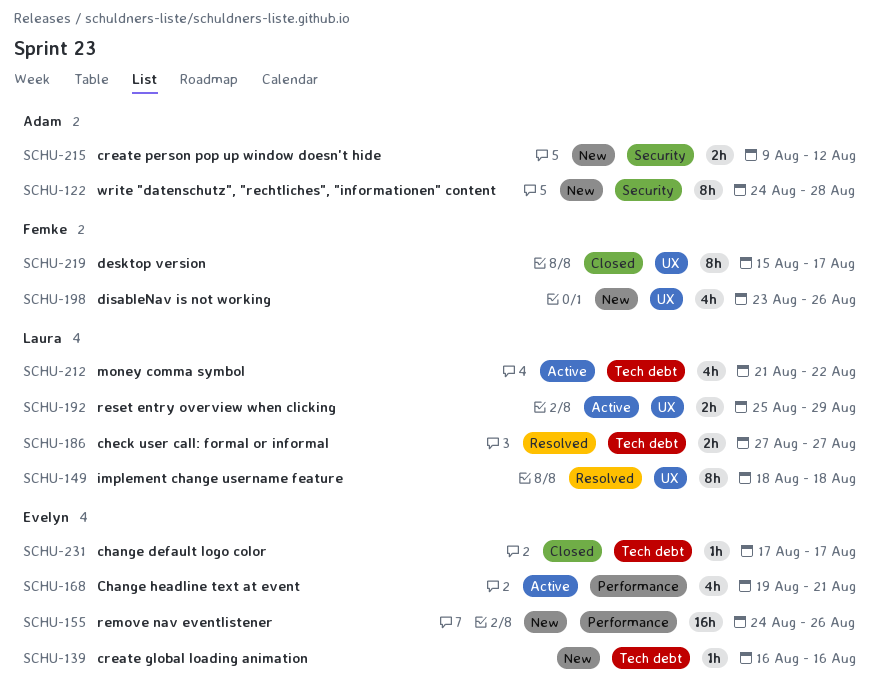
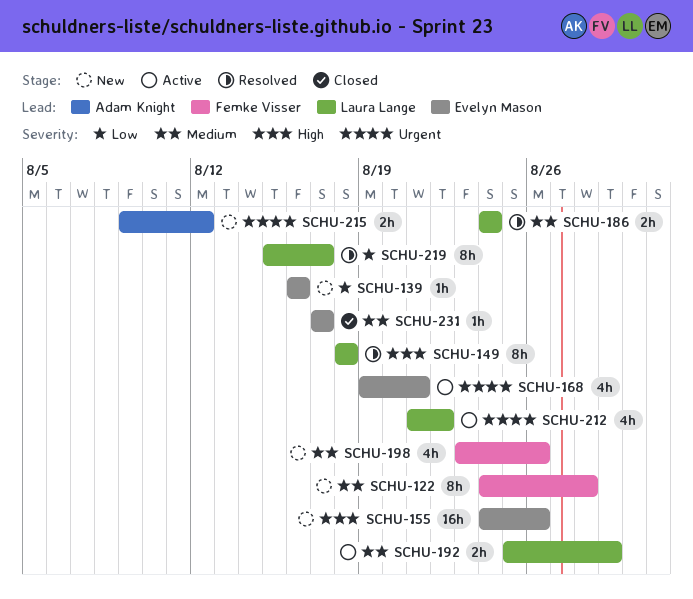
SCHU-122, owner: Adam Knight -> Femke Visser
SCHU-186, start: Aug 27 -> Aug 24
SCHU-186, due: Aug 27 -> Aug 24
SCHU-219, status: Closed -> Resolved
SCHU-219, owner: Femke Visser -> Laura Lange

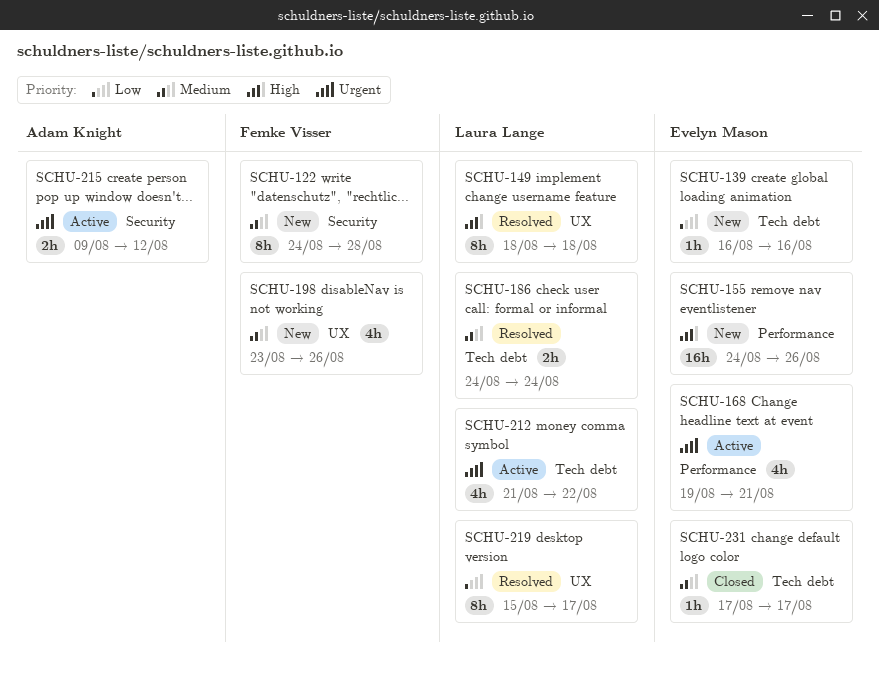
SCHU-192: present -> none
SCHU-215, status: New -> Active

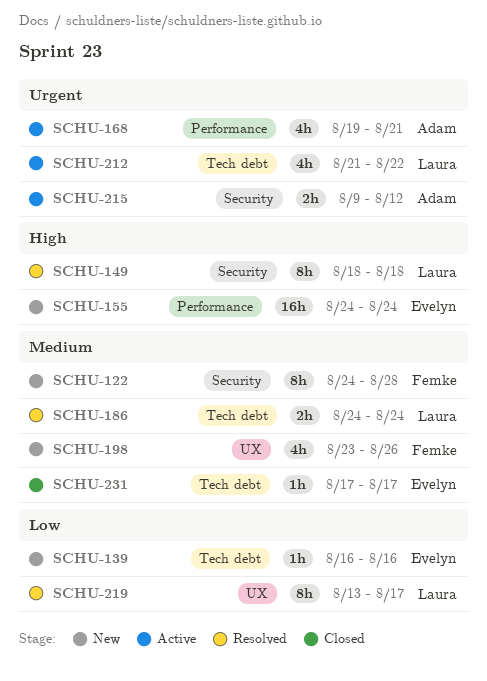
SCHU-149, label: UX -> Security
SCHU-155, due: Aug 26 -> Aug 24
SCHU-168, owner: Evelyn Mason -> Adam Knight
SCHU-219, start: Aug 15 -> Aug 13

